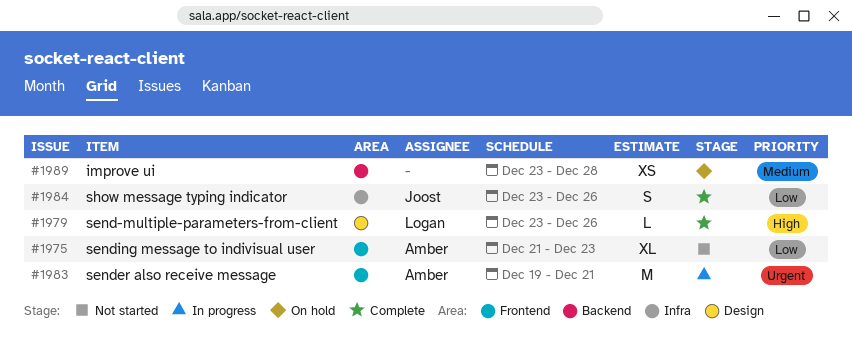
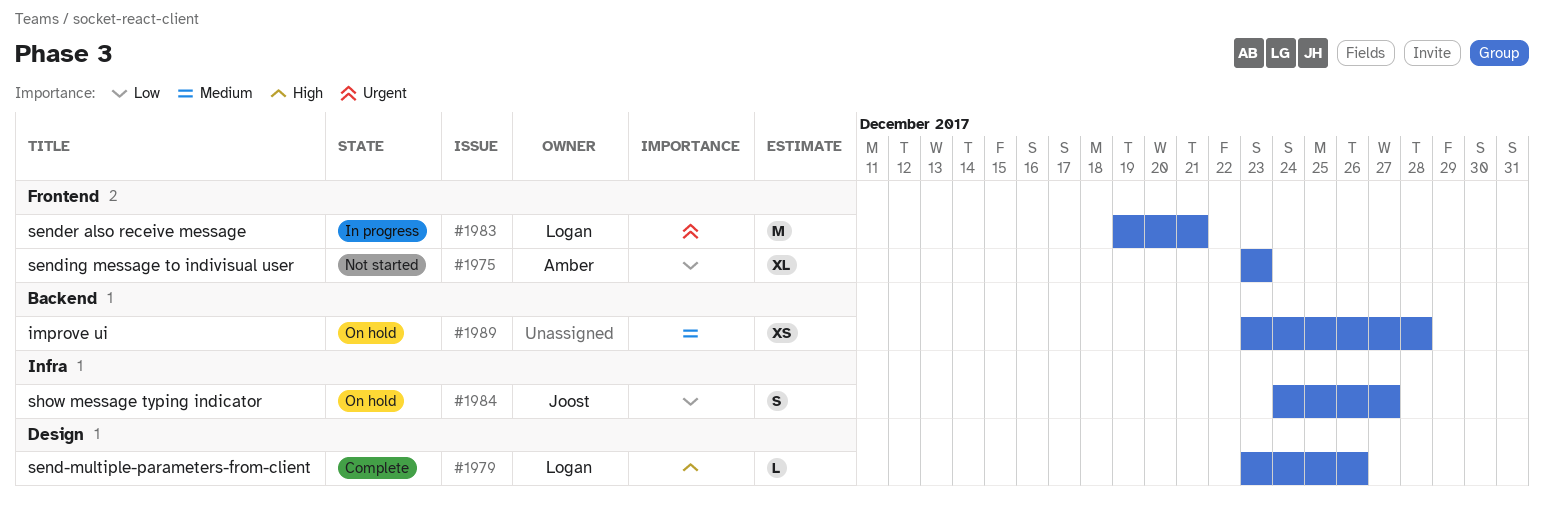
#1975, start: Dec 21 -> Dec 23
#1983, owner: Amber -> Logan
#1984, status: Complete -> On hold
#1984, start: Dec 23 -> Dec 24
#1984, due: Dec 26 -> Dec 27

